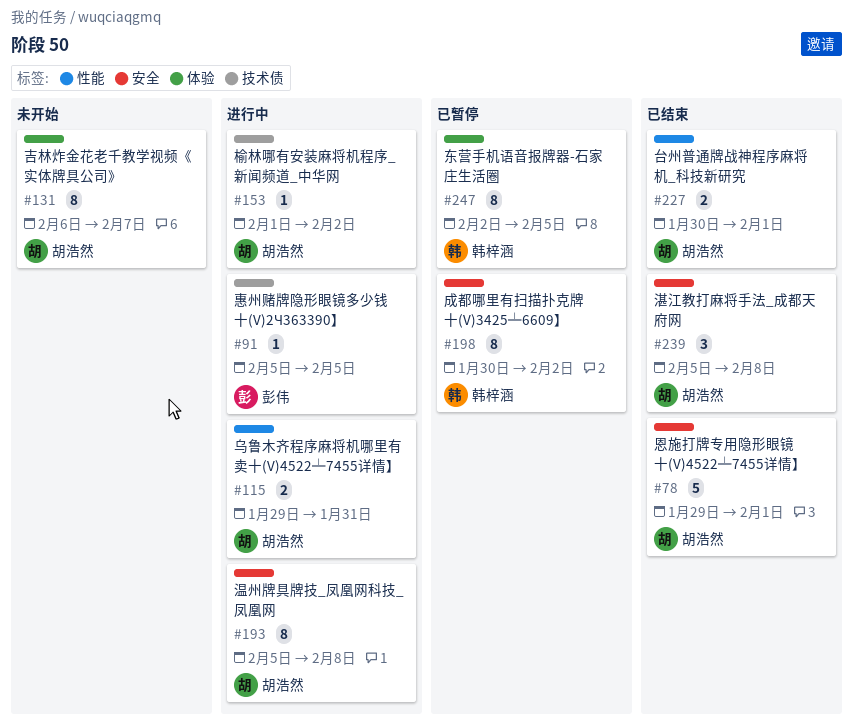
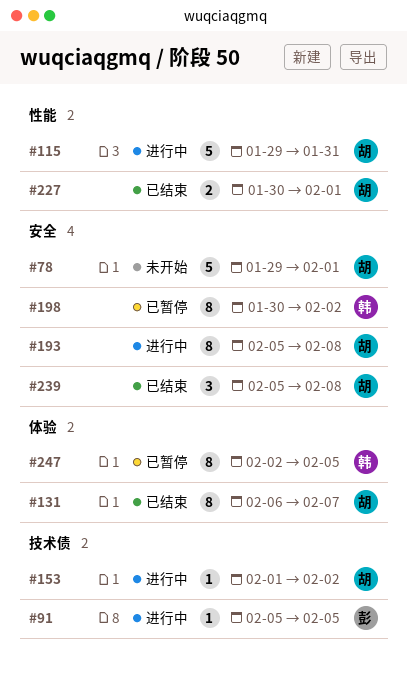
#78, status: 已结束 -> 未开始
#115, estimate: 2 -> 5
#131, status: 未开始 -> 已结束

